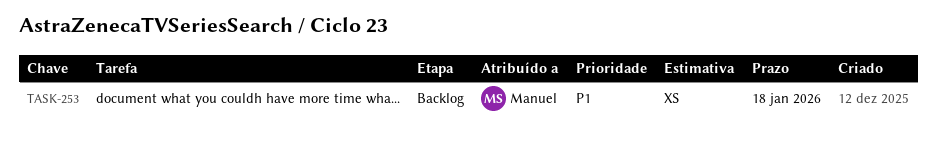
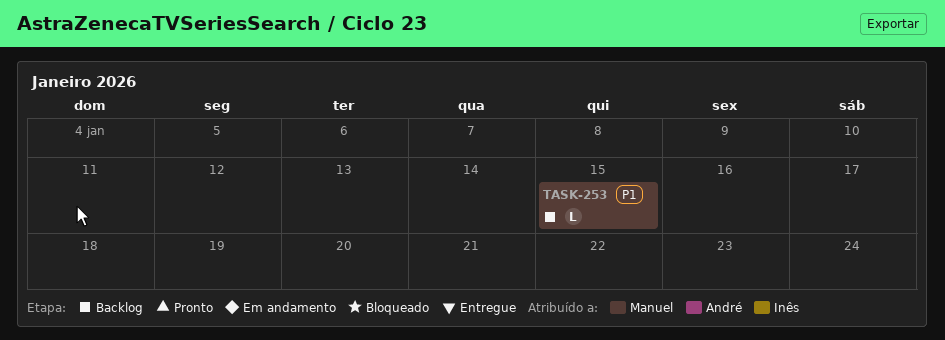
TASK-253, estimate: XS -> L
TASK-253, due: Jan 18 -> Jan 15

